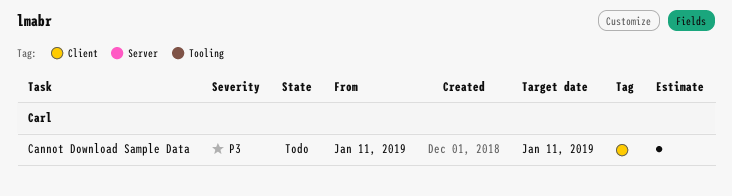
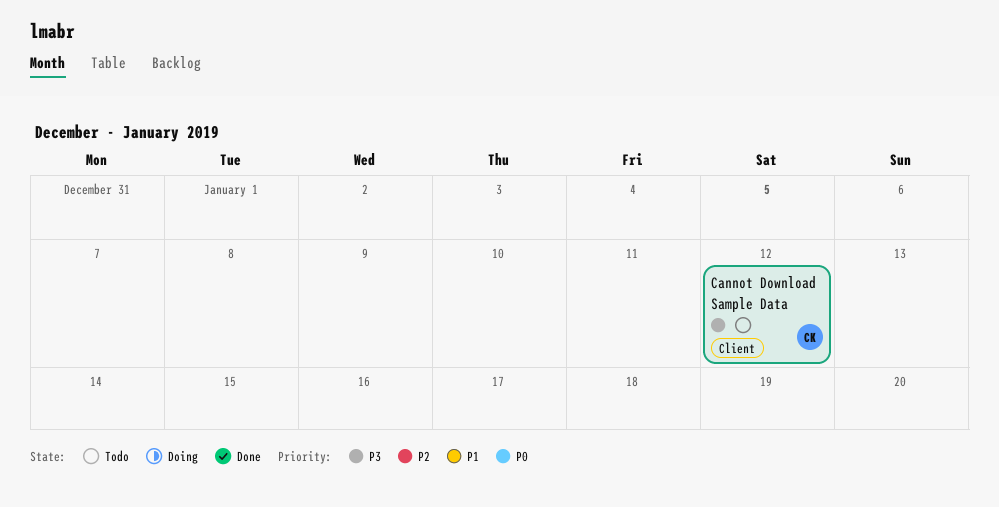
Cannot Download Sample Data, due: Jan 11 -> Jan 12

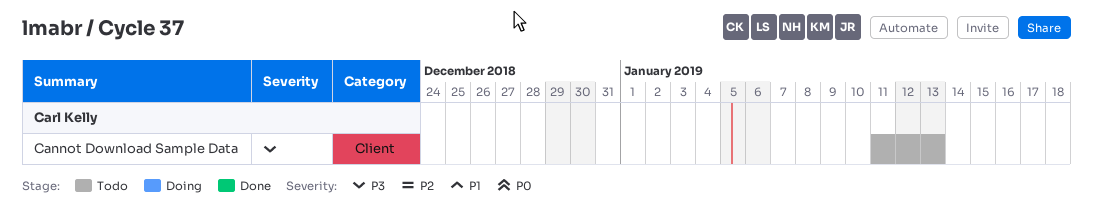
Cannot Download Sample Data, due: Jan 12 -> Jan 13

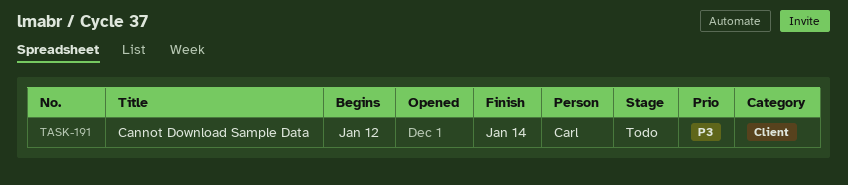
Cannot Download Sample Data, start: Jan 11 -> Jan 12
Cannot Download Sample Data, due: Jan 13 -> Jan 14

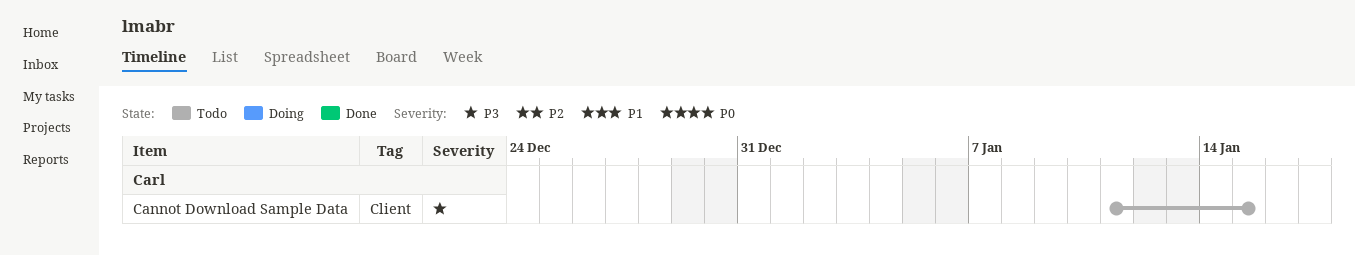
Cannot Download Sample Data, start: Jan 12 -> Jan 11
Cannot Download Sample Data, due: Jan 14 -> Jan 15

